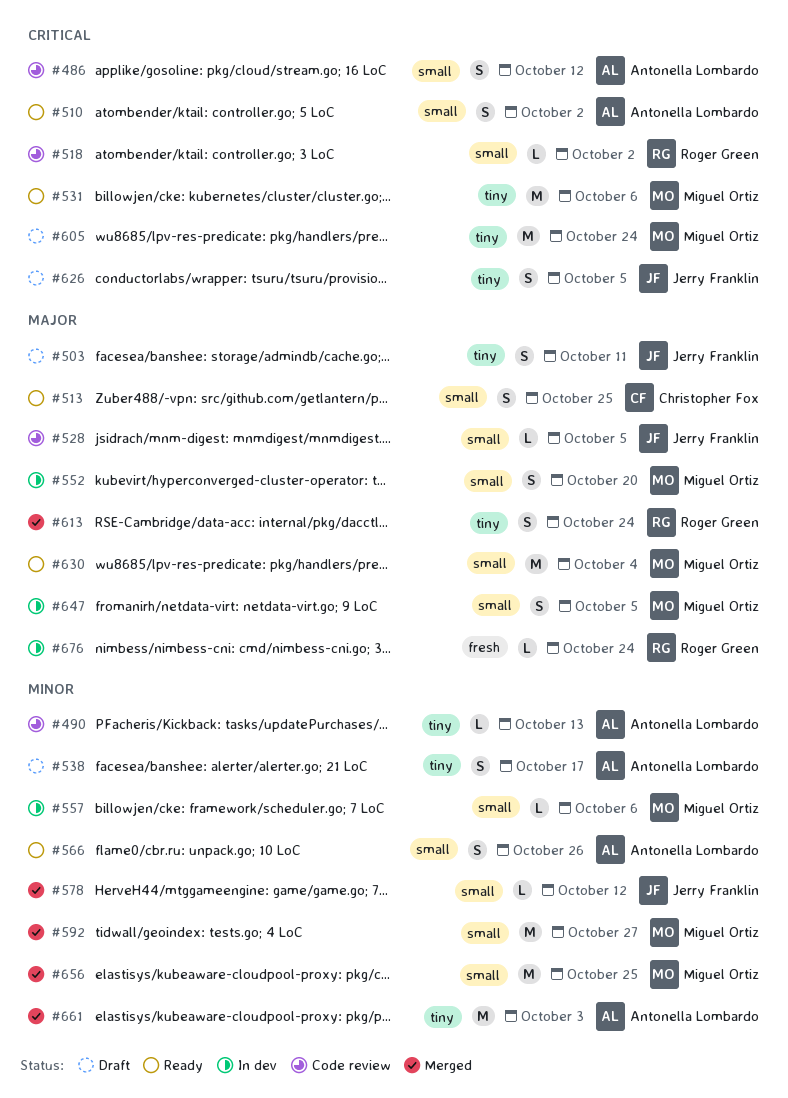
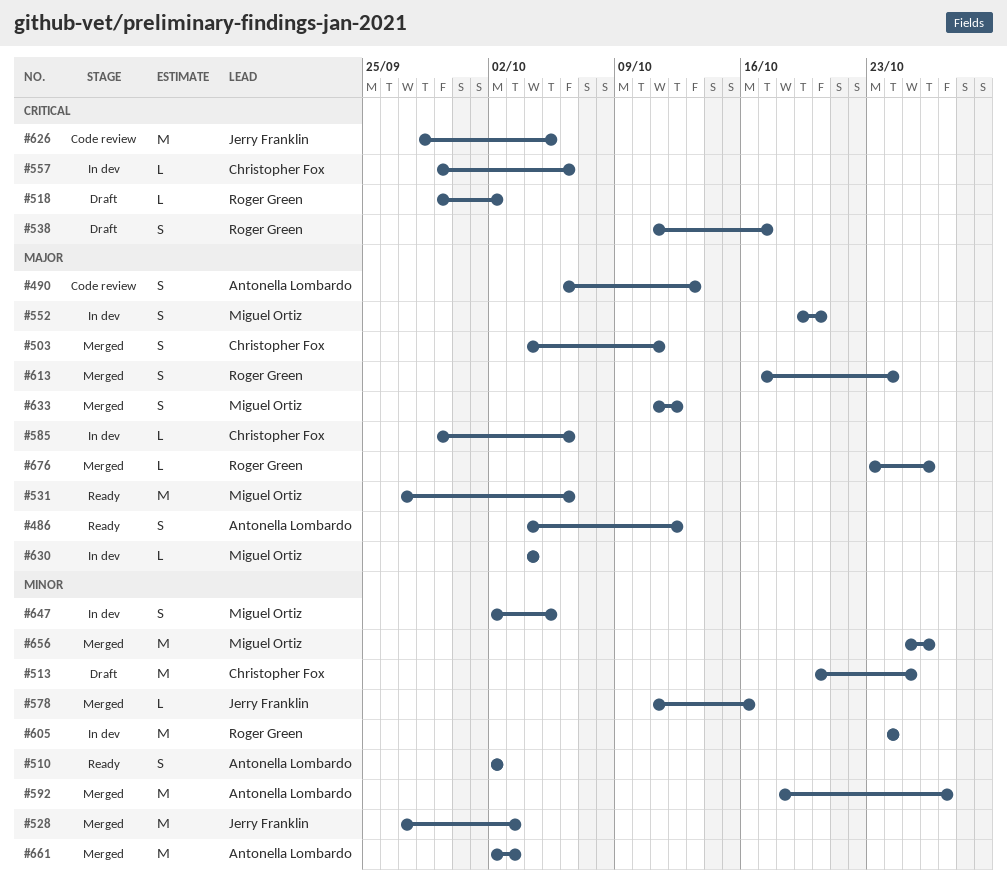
#486, status: Code review -> Ready
#486, priority: Critical -> Major
#490, priority: Minor -> Major
#490, estimate: L -> S
#503, status: Draft -> Merged
#503, owner: Jerry Franklin -> Christopher Fox
#510, priority: Critical -> Minor
#513, status: Ready -> Draft
#513, priority: Major -> Minor
#513, estimate: S -> M
#518, status: Code review -> Draft
#528, status: Code review -> Merged
#528, priority: Major -> Minor
#528, estimate: L -> M
#528, due: Oct 5 -> Oct 3
#531, priority: Critical -> Major
#538, owner: Antonella Lombardo -> Roger Green
#538, priority: Minor -> Critical
#557, owner: Miguel Ortiz -> Christopher Fox
#557, priority: Minor -> Critical
#566: present -> none
#578, due: Oct 12 -> Oct 16
#585: none -> present
#592, owner: Miguel Ortiz -> Antonella Lombardo
#605, status: Draft -> In dev
#605, owner: Miguel Ortiz -> Roger Green
#605, priority: Critical -> Minor
#626, status: Draft -> Code review
#626, estimate: S -> M
#630, status: Ready -> In dev
#630, estimate: M -> L
#633: none -> present
#647, priority: Major -> Minor
#656, due: Oct 25 -> Oct 26
#676, status: In dev -> Merged
#676, due: Oct 24 -> Oct 26

